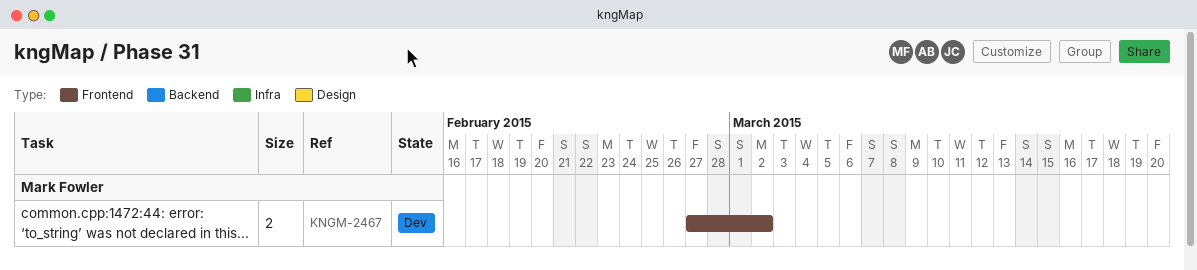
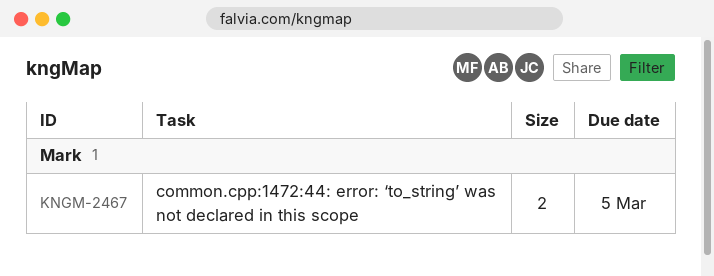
KNGM-2467, due: Mar 2 -> Mar 5

